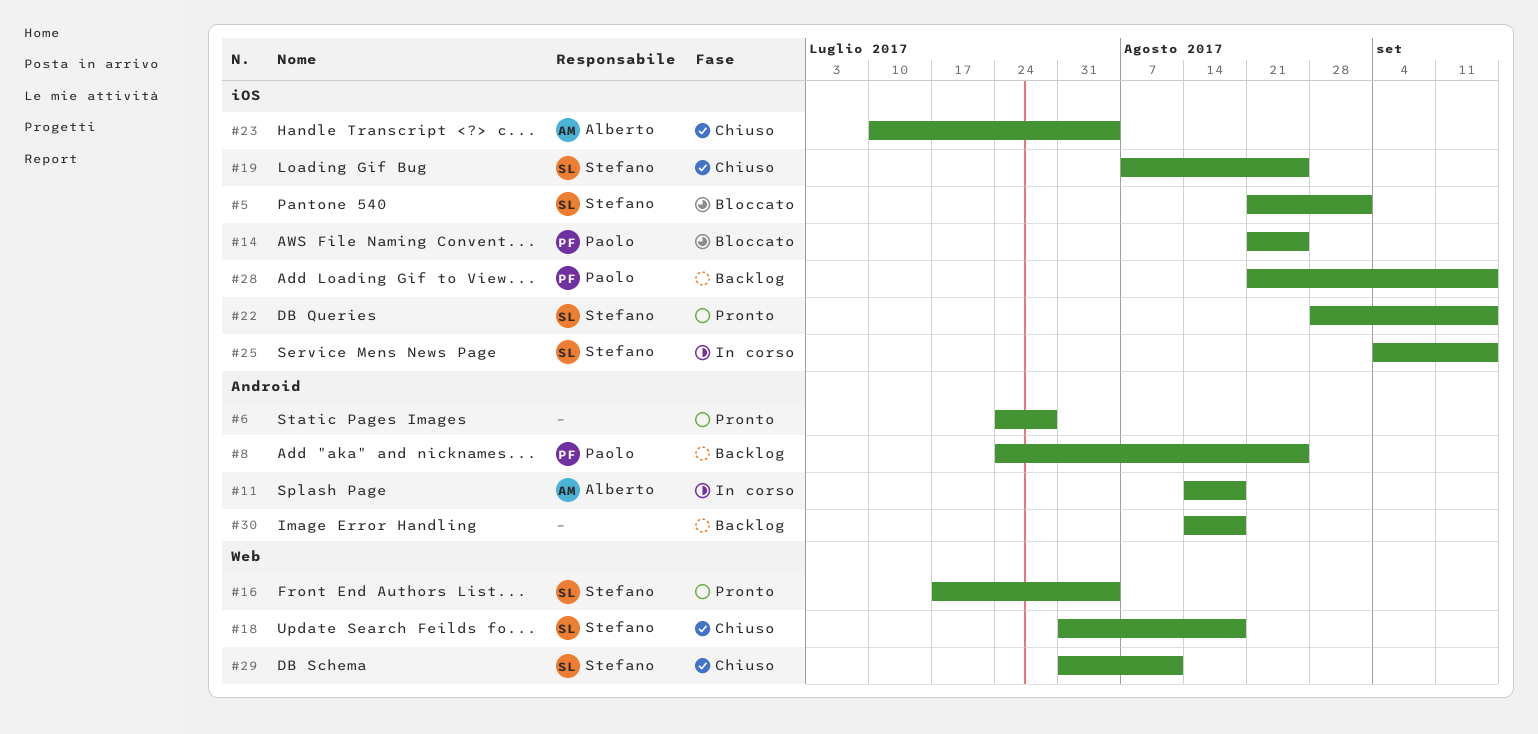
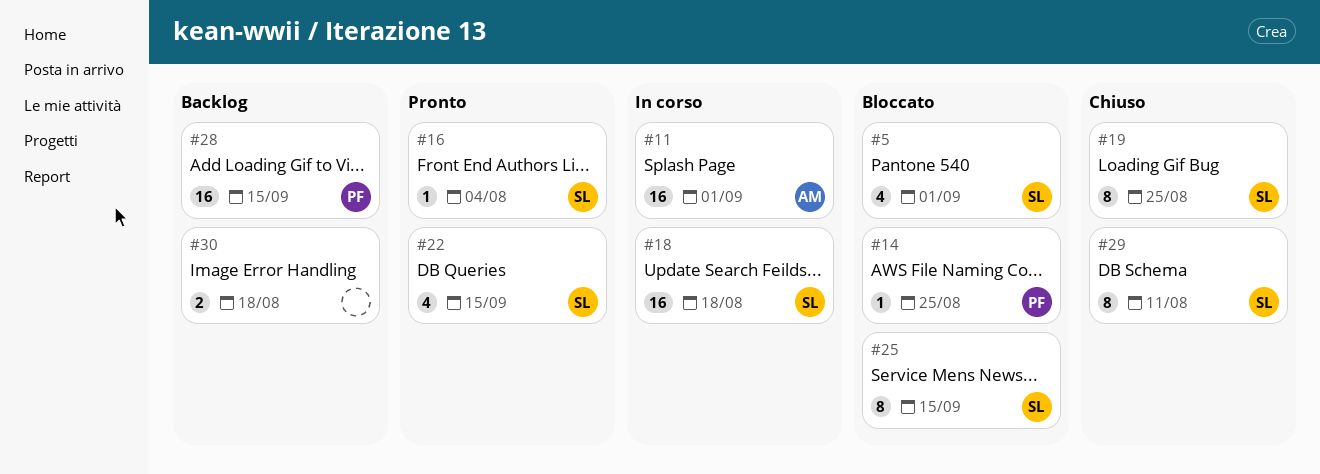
#6: present -> none
#8: present -> none
#11, due: Aug 18 -> Sep 1
#18, status: Chiuso -> In corso
#23: present -> none
#25, status: In corso -> Bloccato

